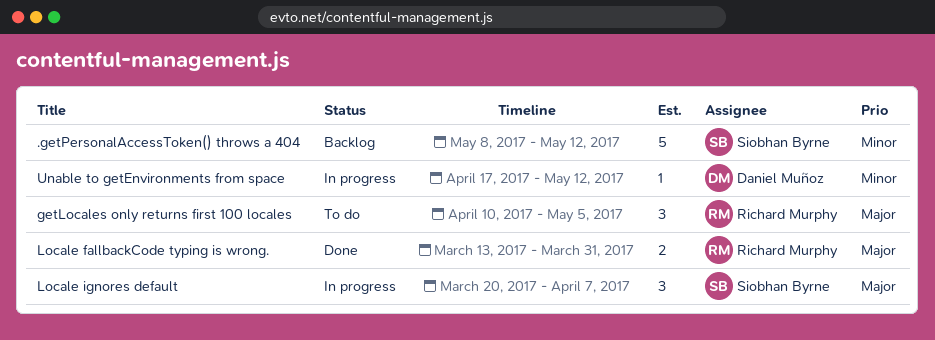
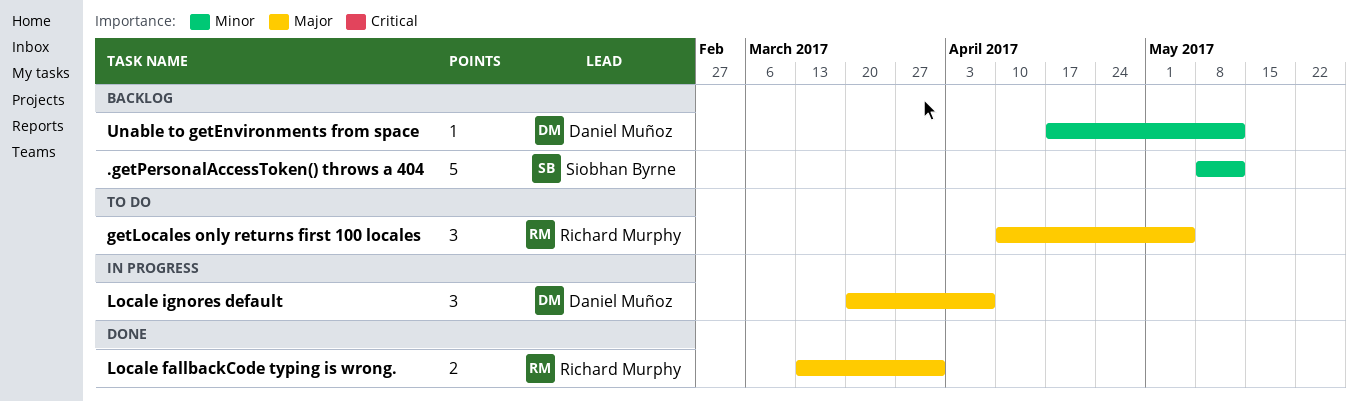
Locale ignores default, owner: Siobhan Byrne -> Daniel Muñoz
Unable to getEnvironments from space, status: In progress -> Backlog

